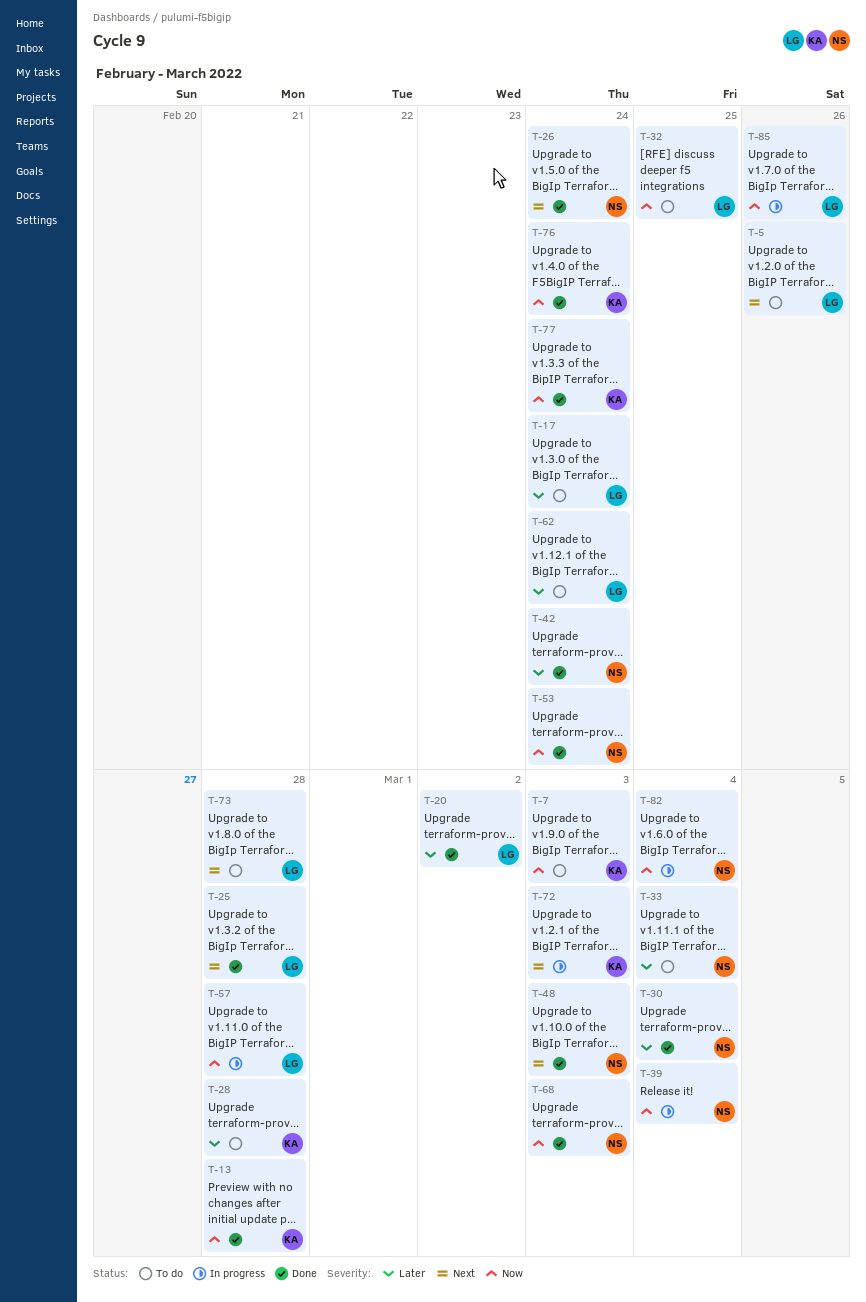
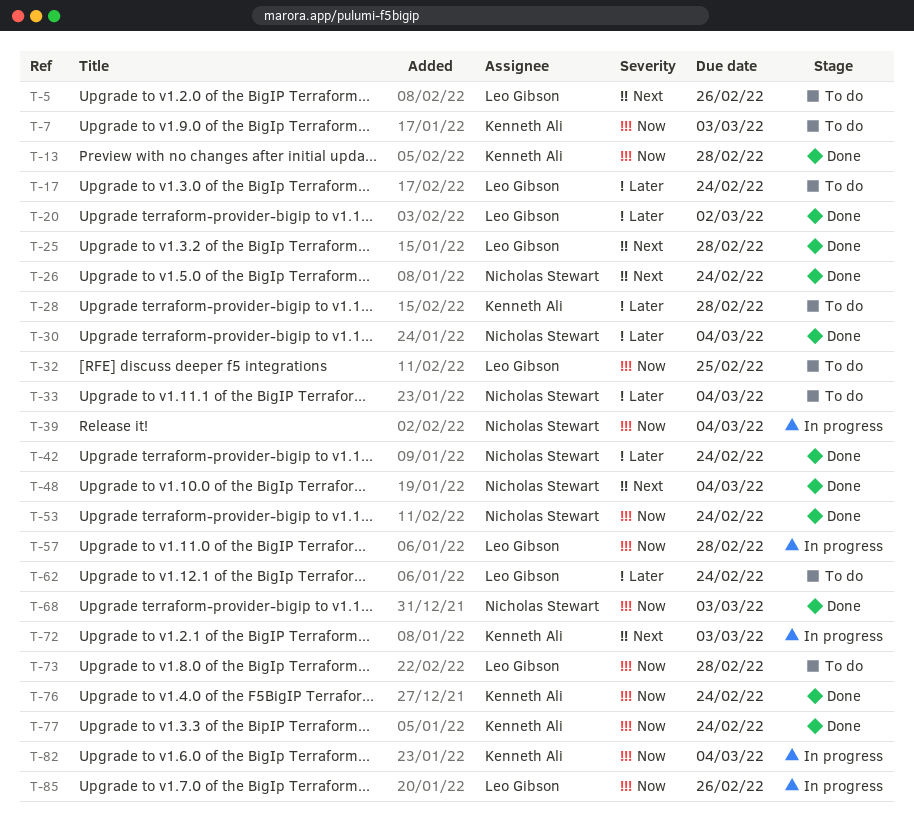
T-48, due: Mar 3 -> Mar 4
T-73, priority: Next -> Now
T-82, owner: Nicholas Stewart -> Kenneth Ali

